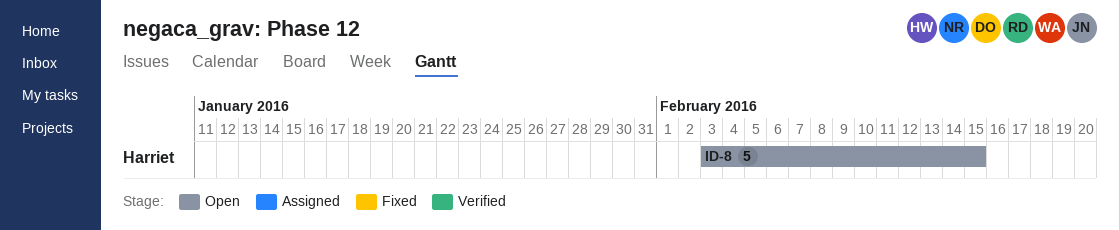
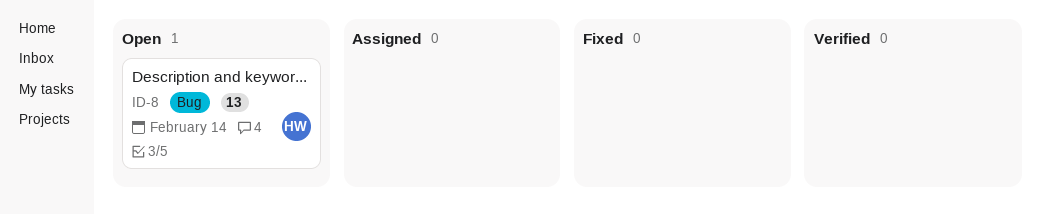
ID-8, estimate: 5 -> 13
ID-8, due: Feb 15 -> Feb 14

